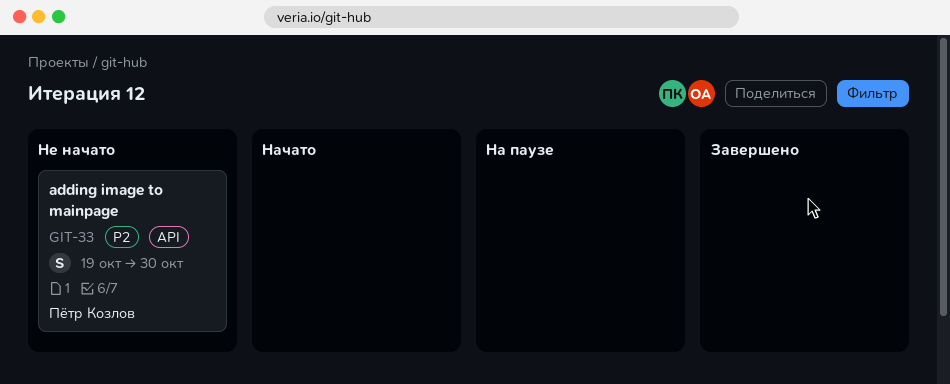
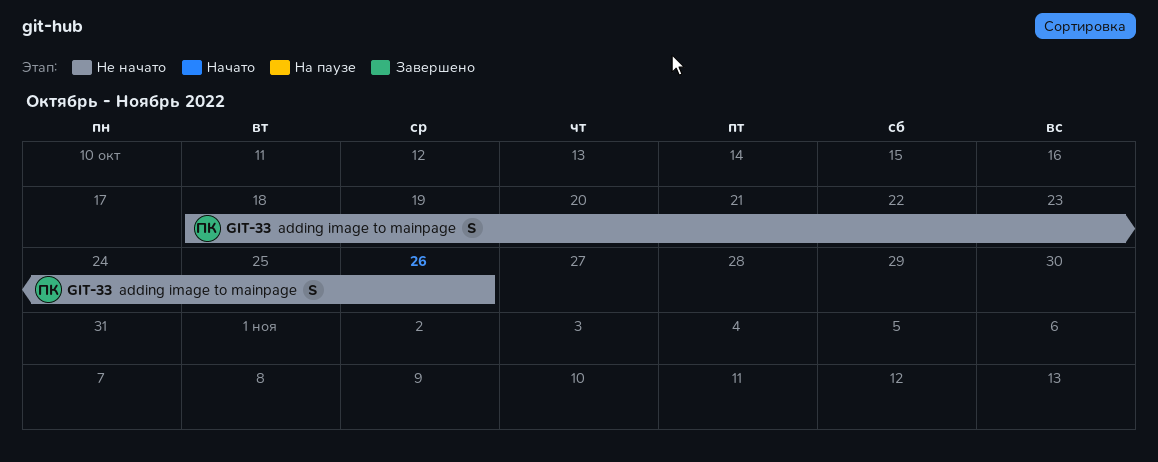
GIT-33, start: Oct 19 -> Oct 18
GIT-33, due: Oct 30 -> Oct 26

